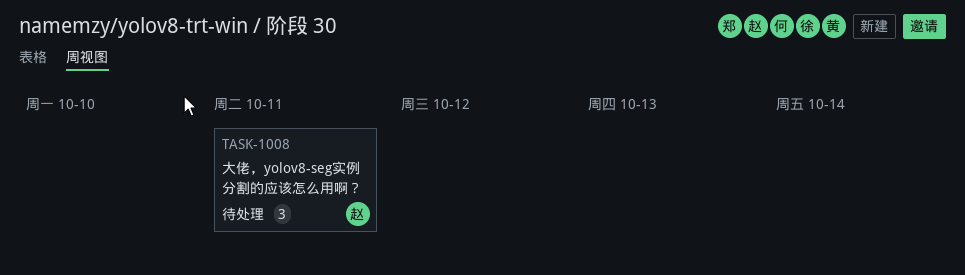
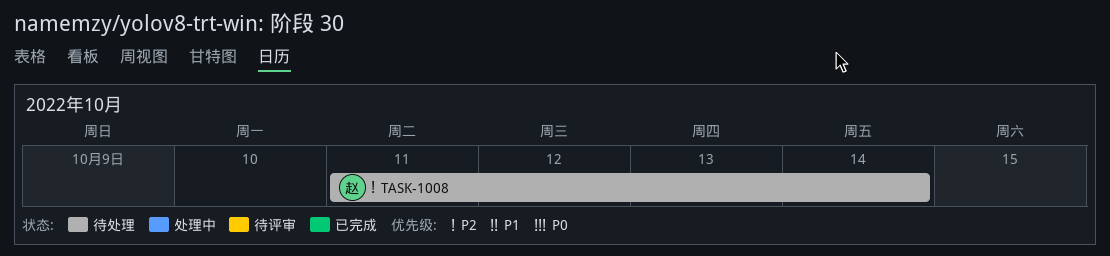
TASK-1008, due: Oct 11 -> Oct 14

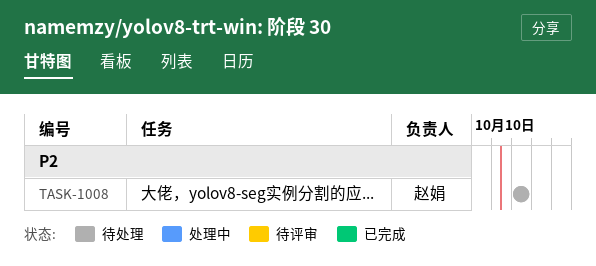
TASK-1008, start: Oct 11 -> Oct 12
TASK-1008, due: Oct 14 -> Oct 12

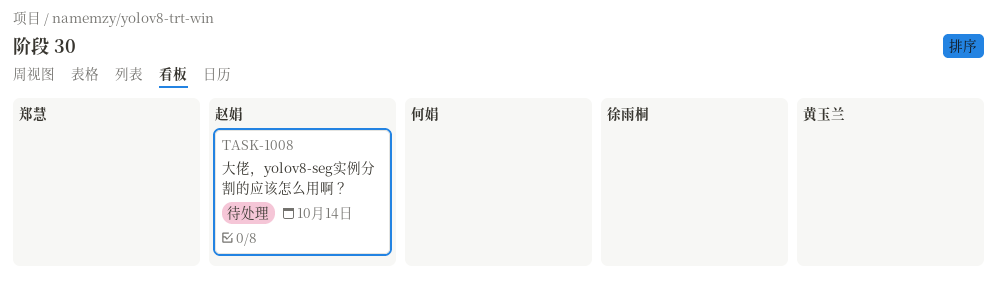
TASK-1008, due: Oct 12 -> Oct 14

